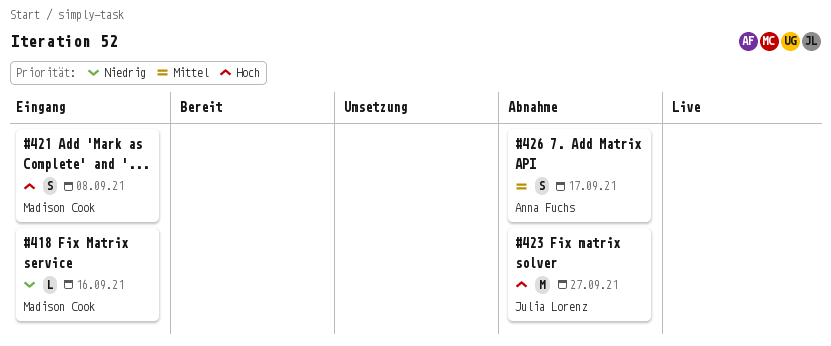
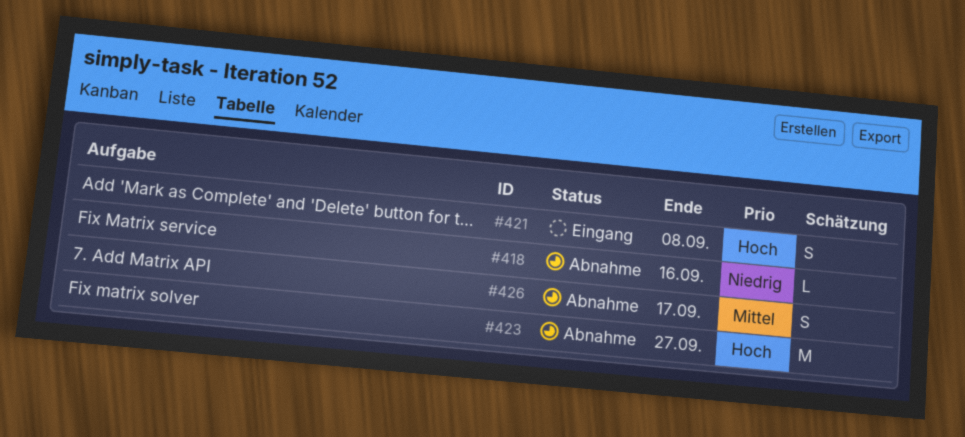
#418, status: Eingang -> Abnahme

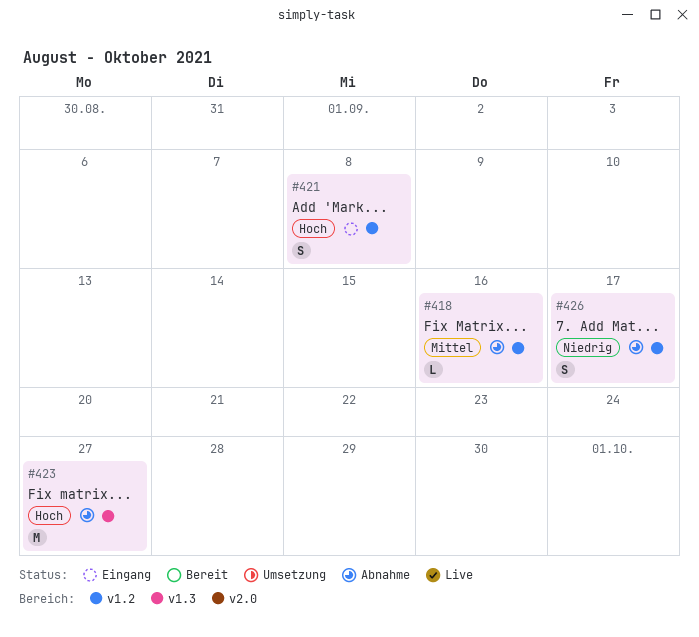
#418, priority: Niedrig -> Mittel
#426, priority: Mittel -> Niedrig

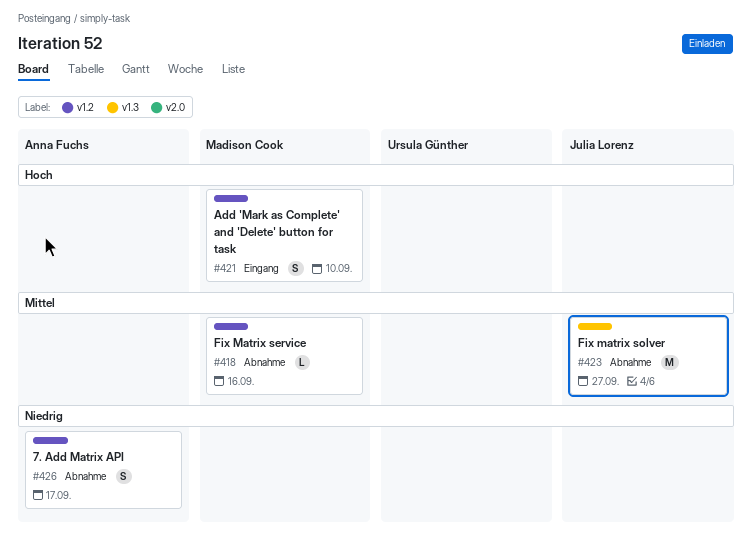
#421, due: Sep 8 -> Sep 10
#423, priority: Hoch -> Mittel

